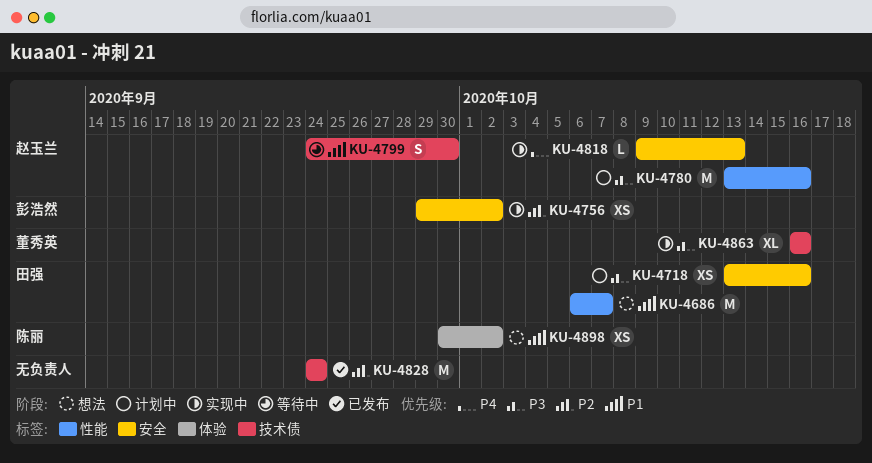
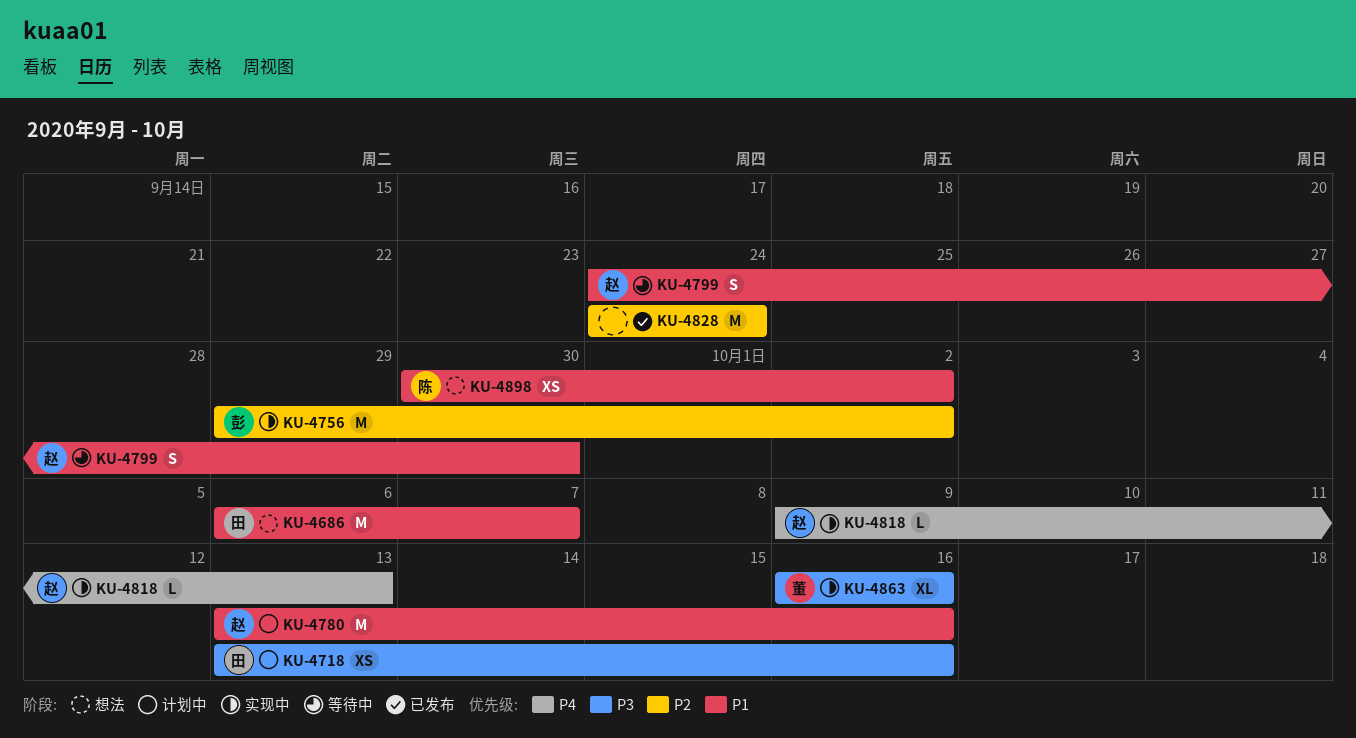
KU-4756, estimate: XS -> M
KU-4780, priority: P3 -> P1

